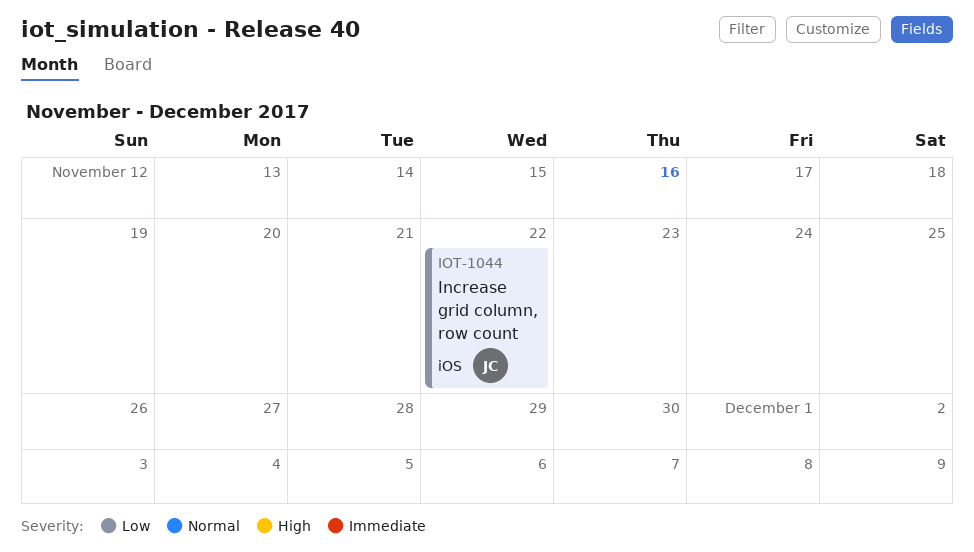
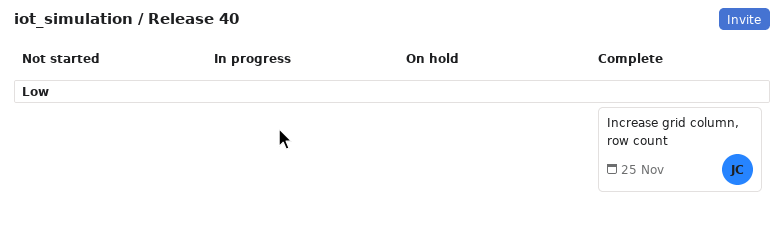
Increase grid column, row count, due: Nov 22 -> Nov 25

